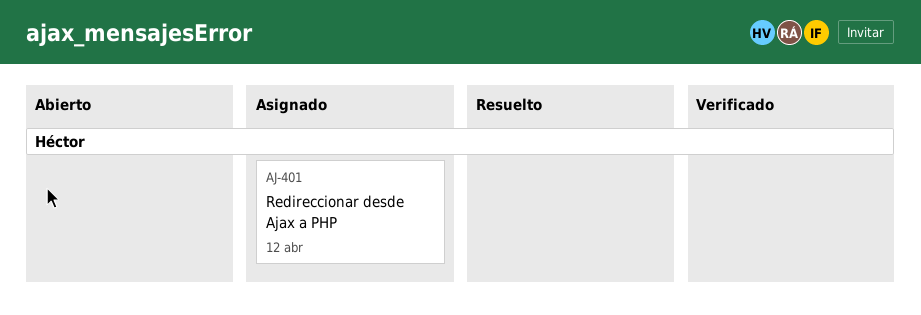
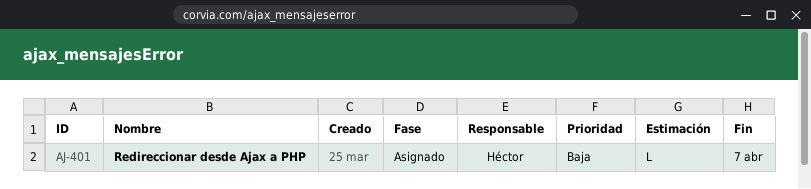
AJ-401, due: Apr 12 -> Apr 7

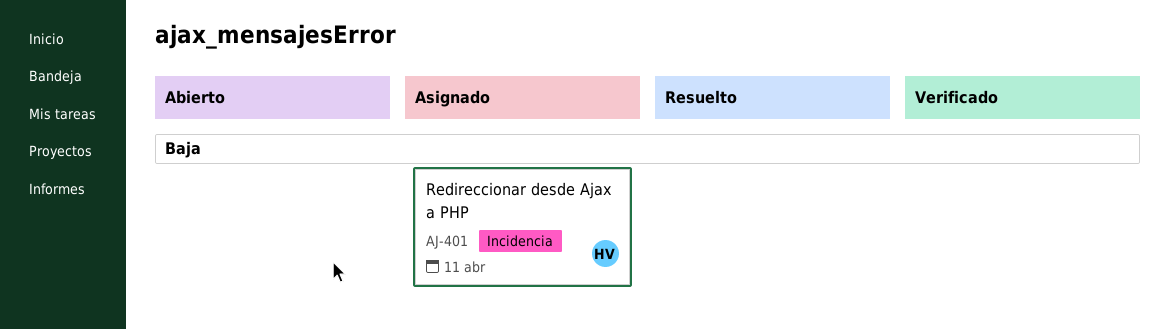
AJ-401, due: Apr 7 -> Apr 11

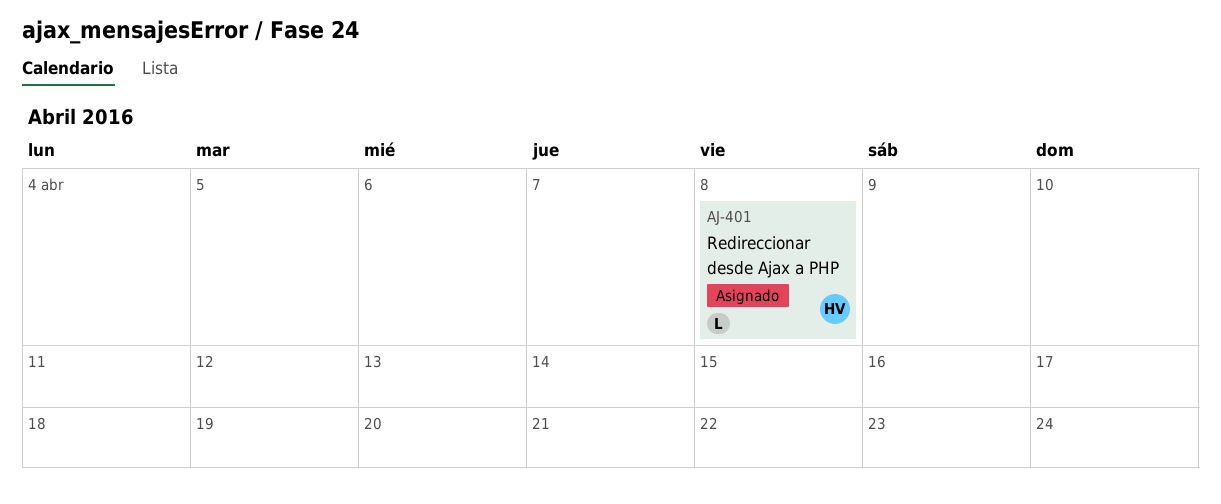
AJ-401, due: Apr 11 -> Apr 8

